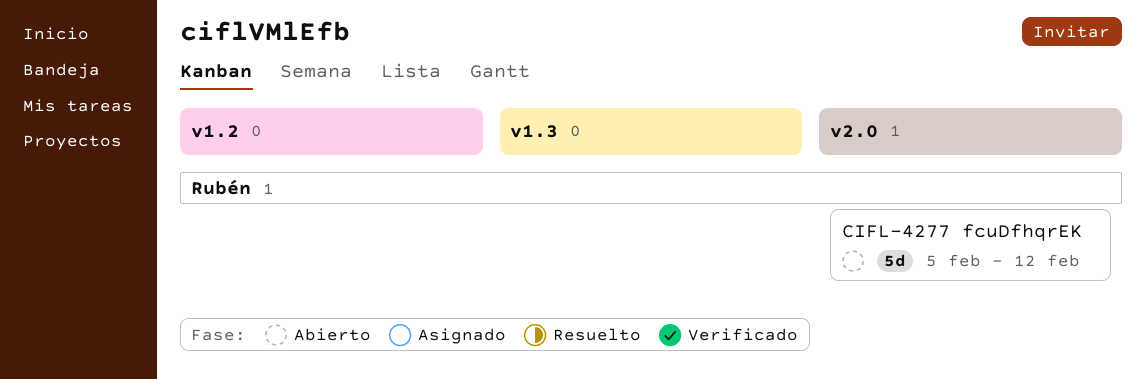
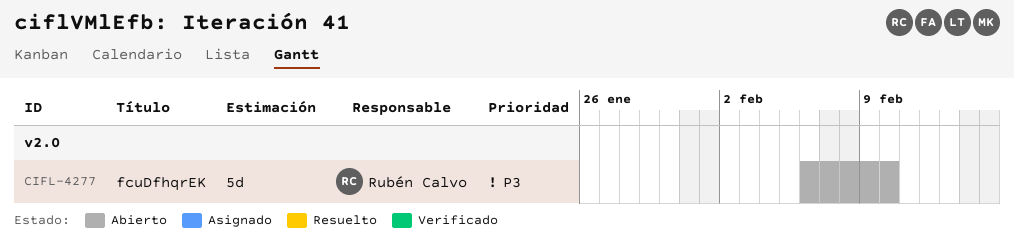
CIFL-4277, start: Feb 5 -> Feb 6
CIFL-4277, due: Feb 12 -> Feb 10

